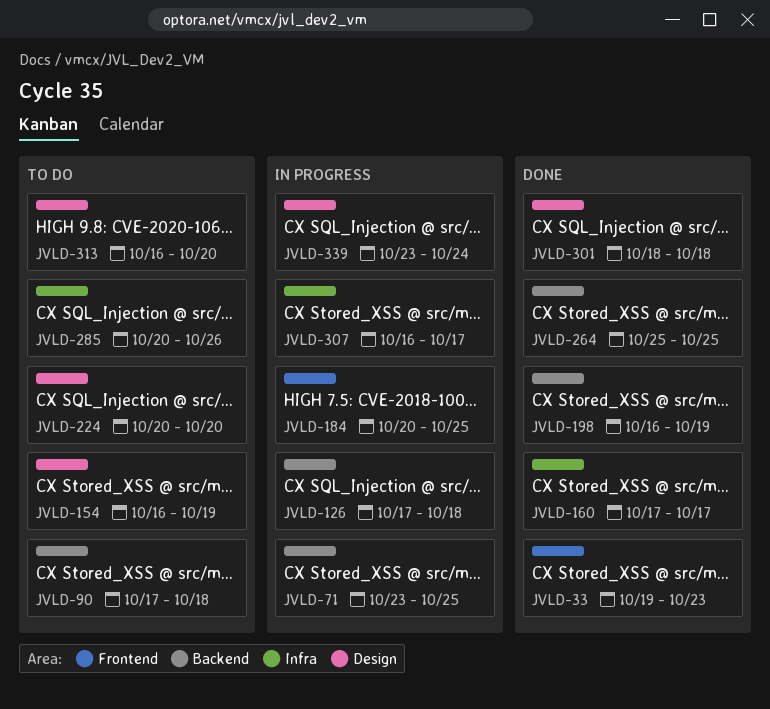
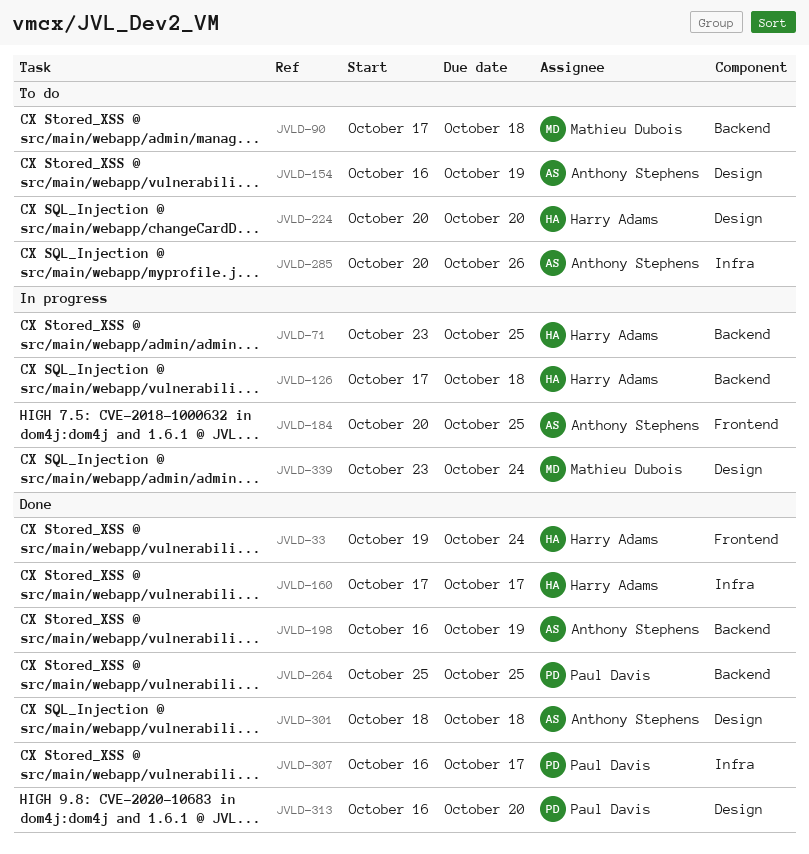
JVLD-33, due: Oct 23 -> Oct 24
JVLD-307, status: In progress -> Done
JVLD-313, status: To do -> Done

